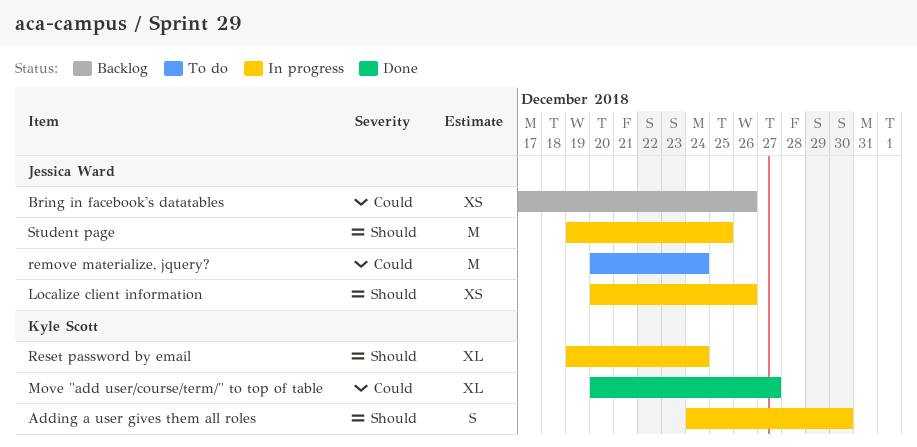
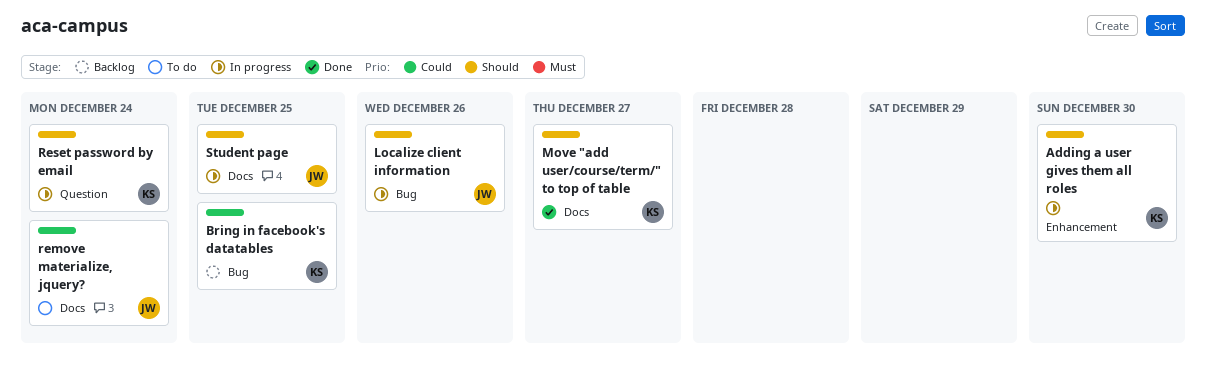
Bring in facebook's datatables, owner: Jessica Ward -> Kyle Scott
Bring in facebook's datatables, due: Dec 26 -> Dec 25
Move "add user/course/term/" to top of table, priority: Could -> Should

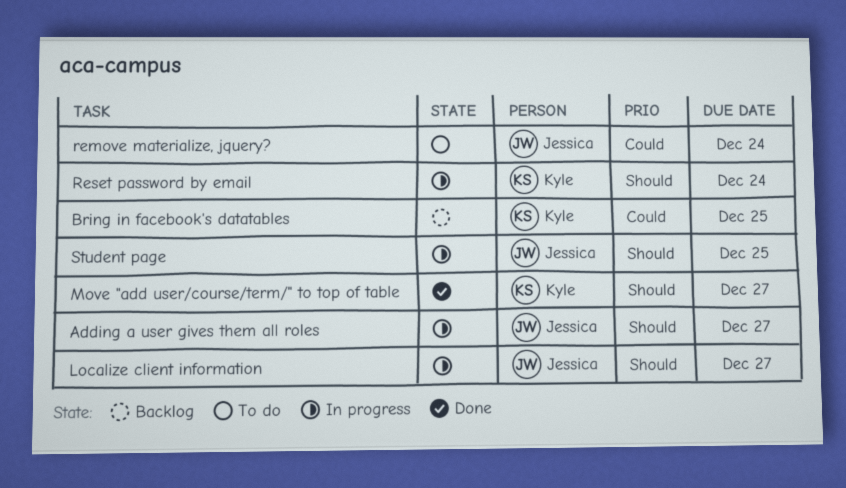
Adding a user gives them all roles, owner: Kyle -> Jessica
Adding a user gives them all roles, due: Dec 30 -> Dec 27
Localize client information, due: Dec 26 -> Dec 27

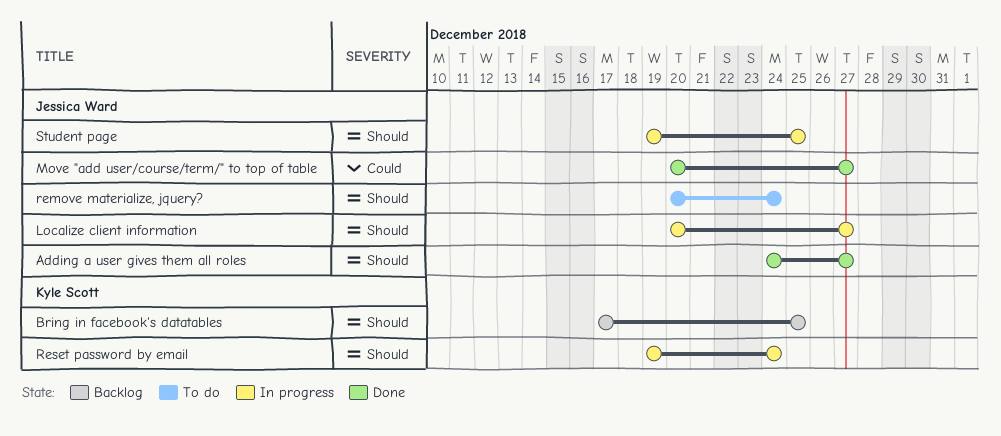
Adding a user gives them all roles, status: In progress -> Done
Bring in facebook's datatables, priority: Could -> Should
Move "add user/course/term/" to top of table, owner: Kyle Scott -> Jessica Ward
Move "add user/course/term/" to top of table, priority: Should -> Could
remove materialize, jquery?, priority: Could -> Should

